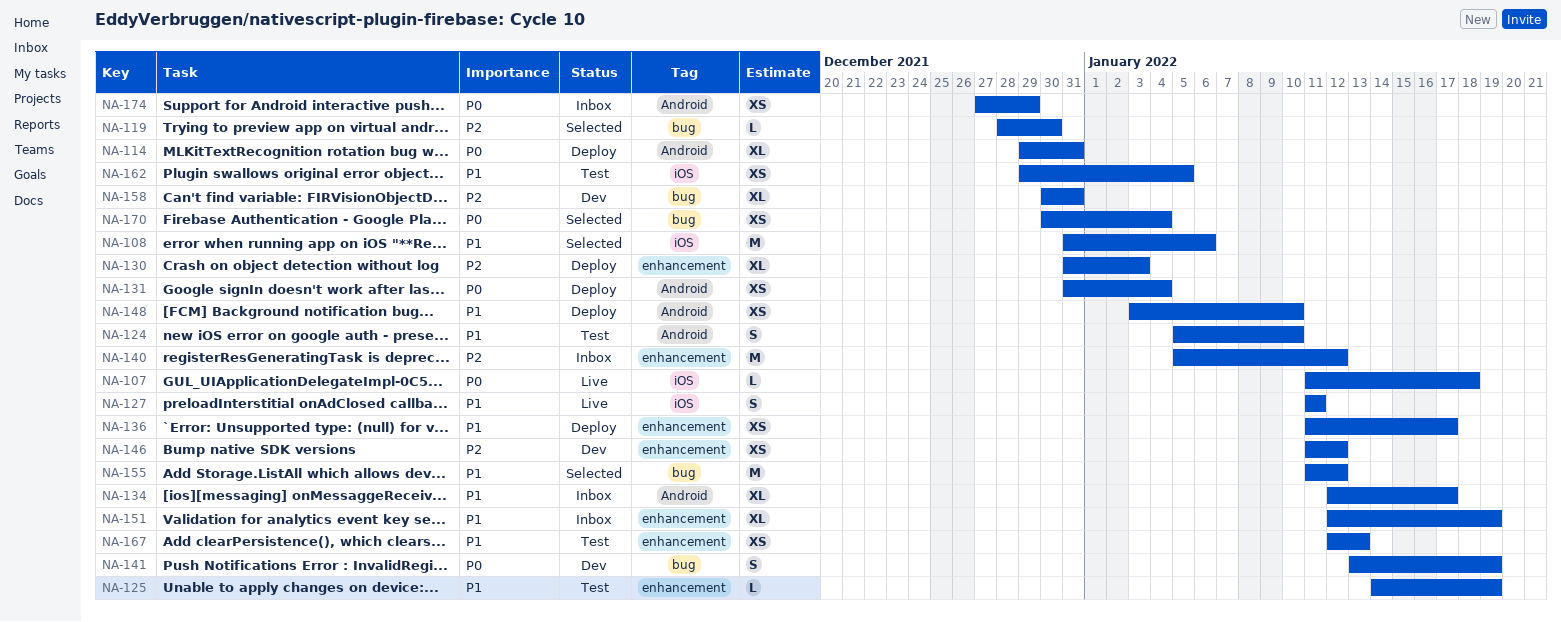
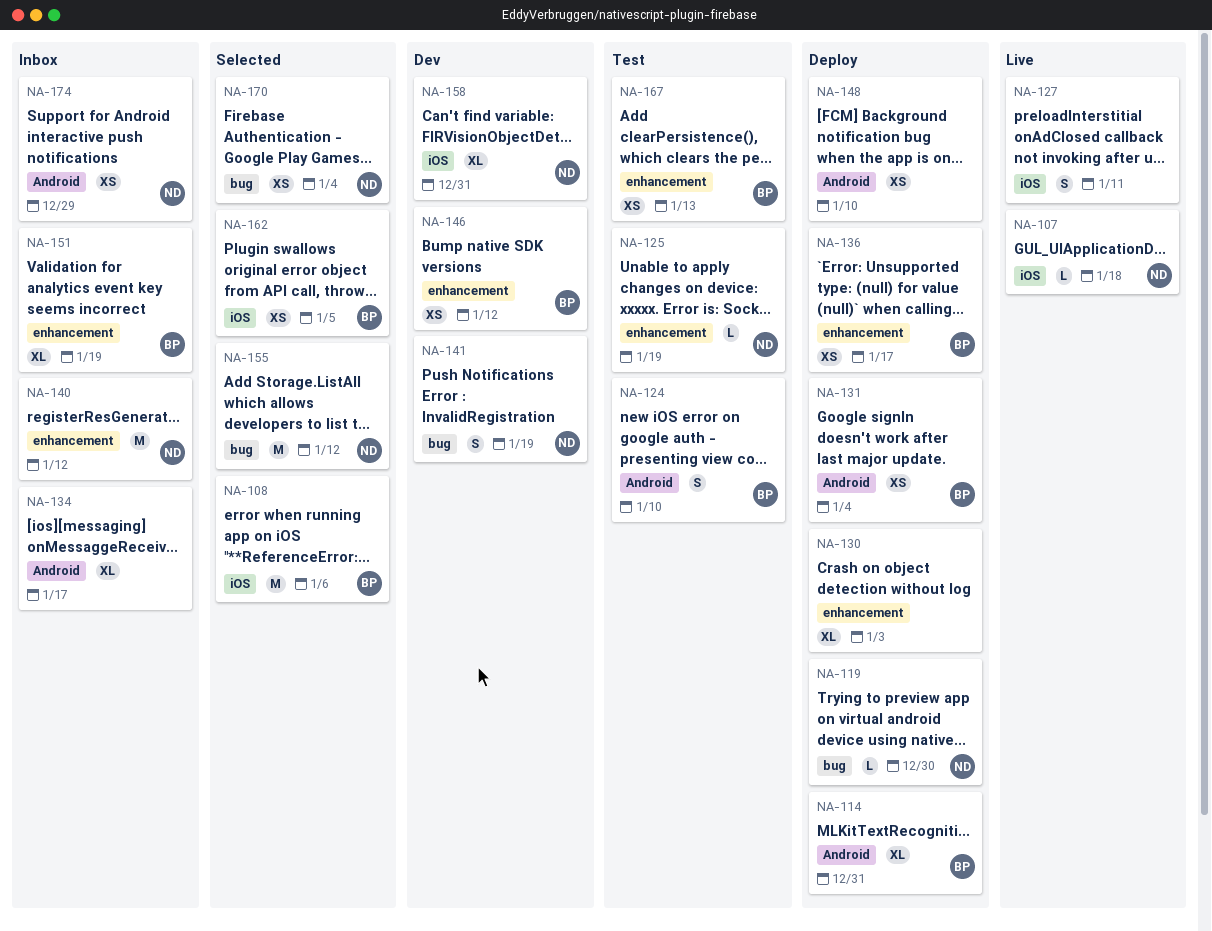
NA-119, status: Selected -> Deploy
NA-158, label: bug -> iOS
NA-162, status: Test -> Selected

